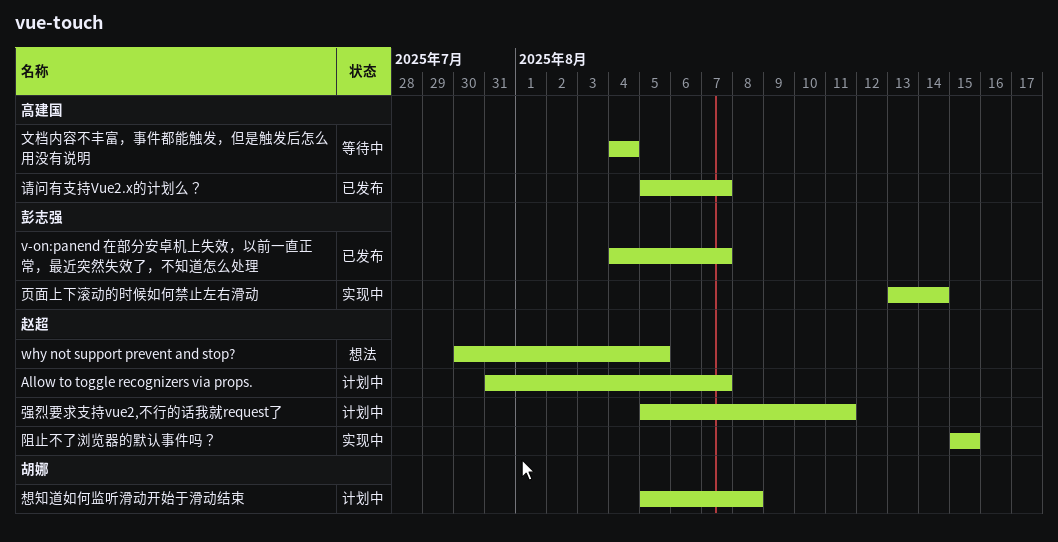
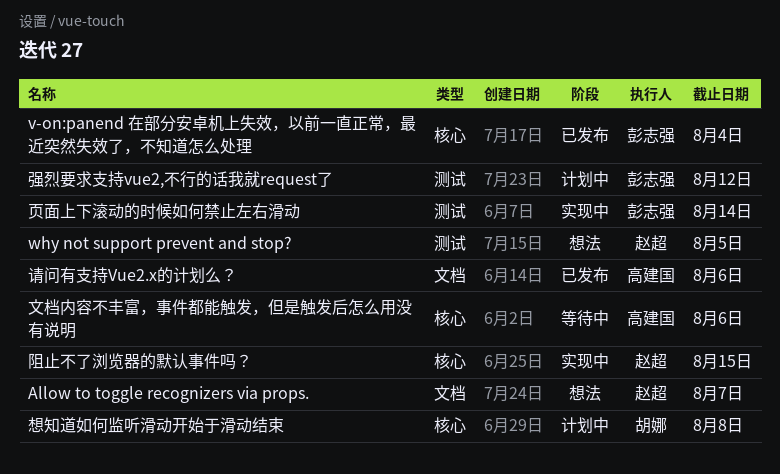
Allow to toggle recognizers via props., status: 计划中 -> 想法
v-on:panend 在部分安卓机上失效，以前一直正常，最近突然失效了，不知道怎么处理, due: Aug 7 -> Aug 4
强烈要求支持vue2,不行的话我就request了, owner: 赵超 -> 彭志强
强烈要求支持vue2,不行的话我就request了, due: Aug 11 -> Aug 12
文档内容不丰富，事件都能触发，但是触发后怎么用没有说明, due: Aug 4 -> Aug 6
请问有支持Vue2.x的计划么？, due: Aug 7 -> Aug 6

